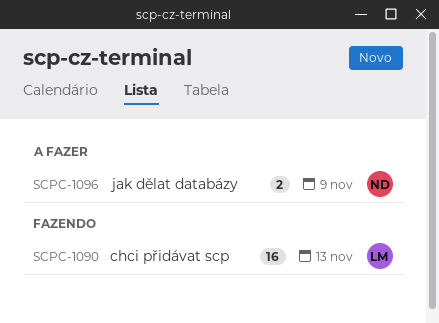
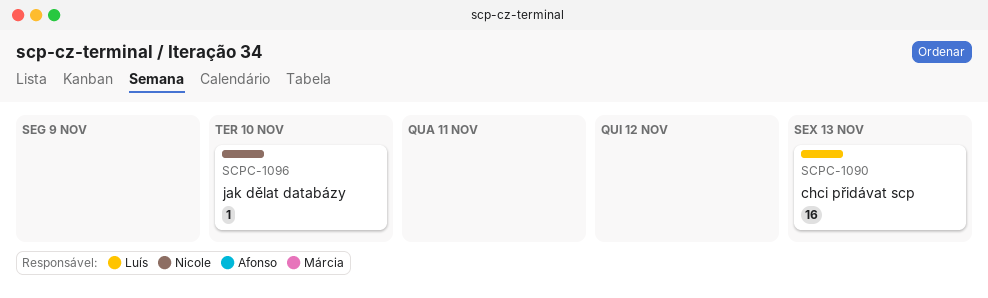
SCPC-1096, estimate: 2 -> 1
SCPC-1096, due: Nov 9 -> Nov 10

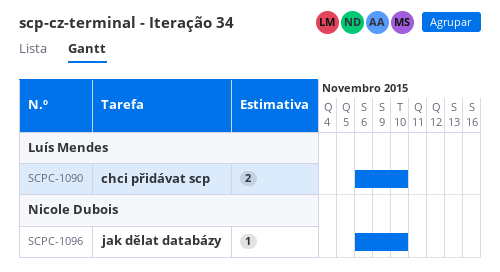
SCPC-1090, estimate: 16 -> 2
SCPC-1090, due: Nov 13 -> Nov 10

